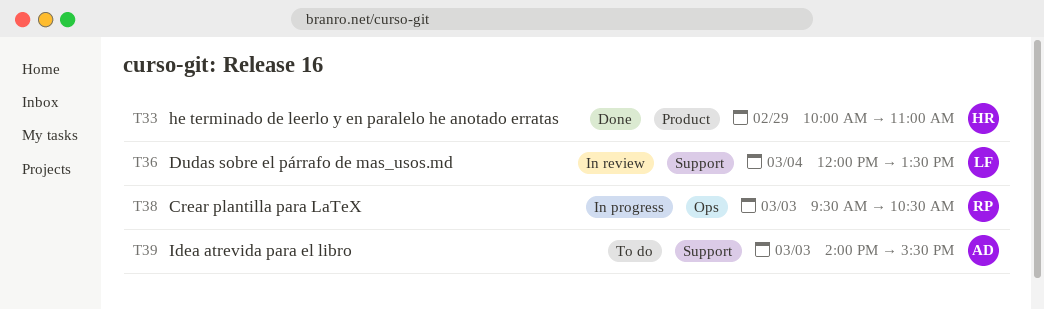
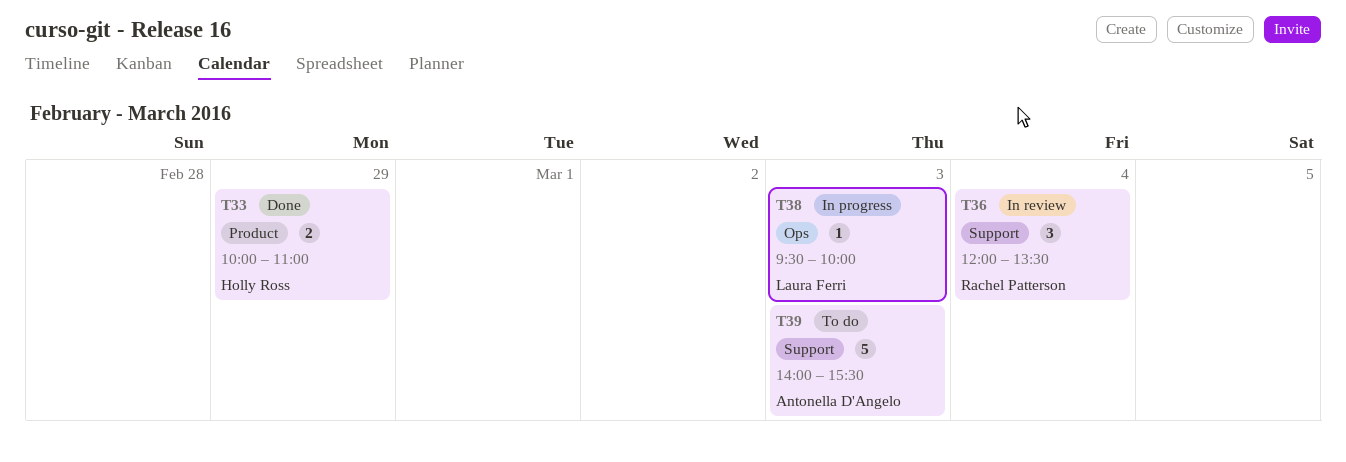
T36, owner: Laura Ferri -> Rachel Patterson
T38, owner: Rachel Patterson -> Laura Ferri
T38, ends: 10:30 -> 10:00

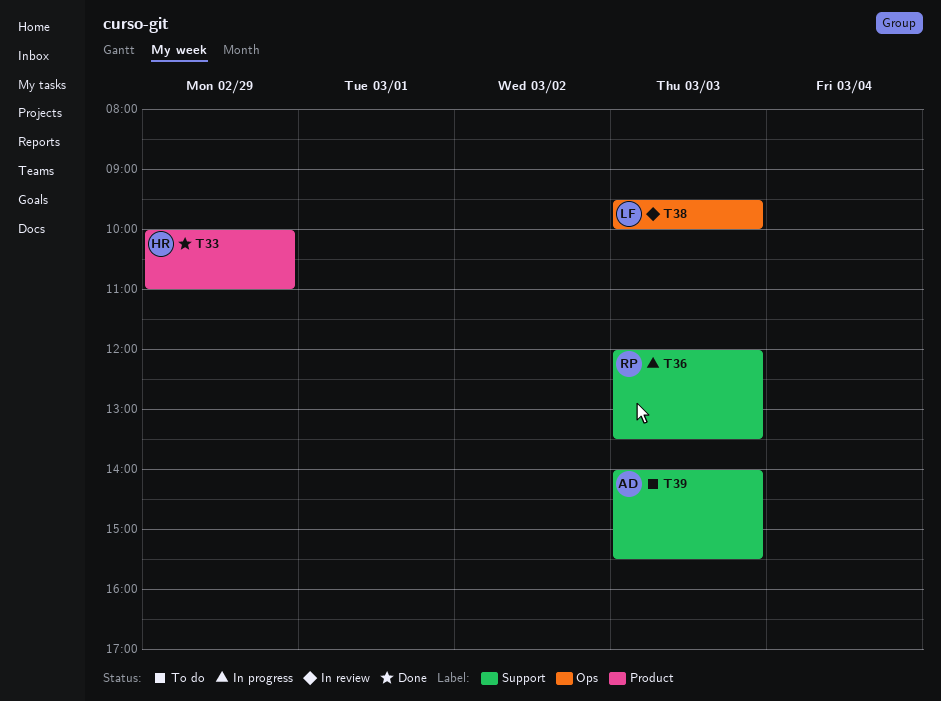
T36, status: In review -> In progress
T36, day: Mar 4 -> Mar 3
T38, status: In progress -> In review

